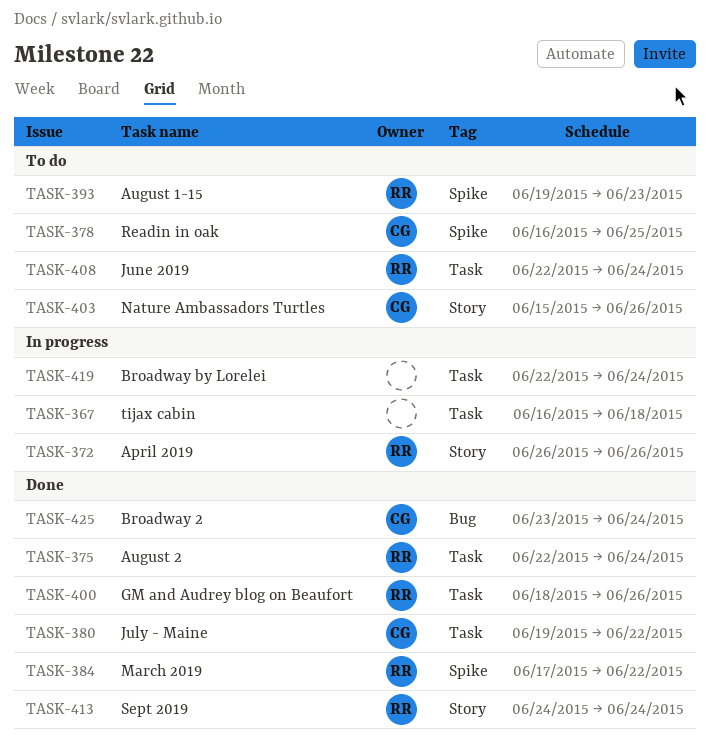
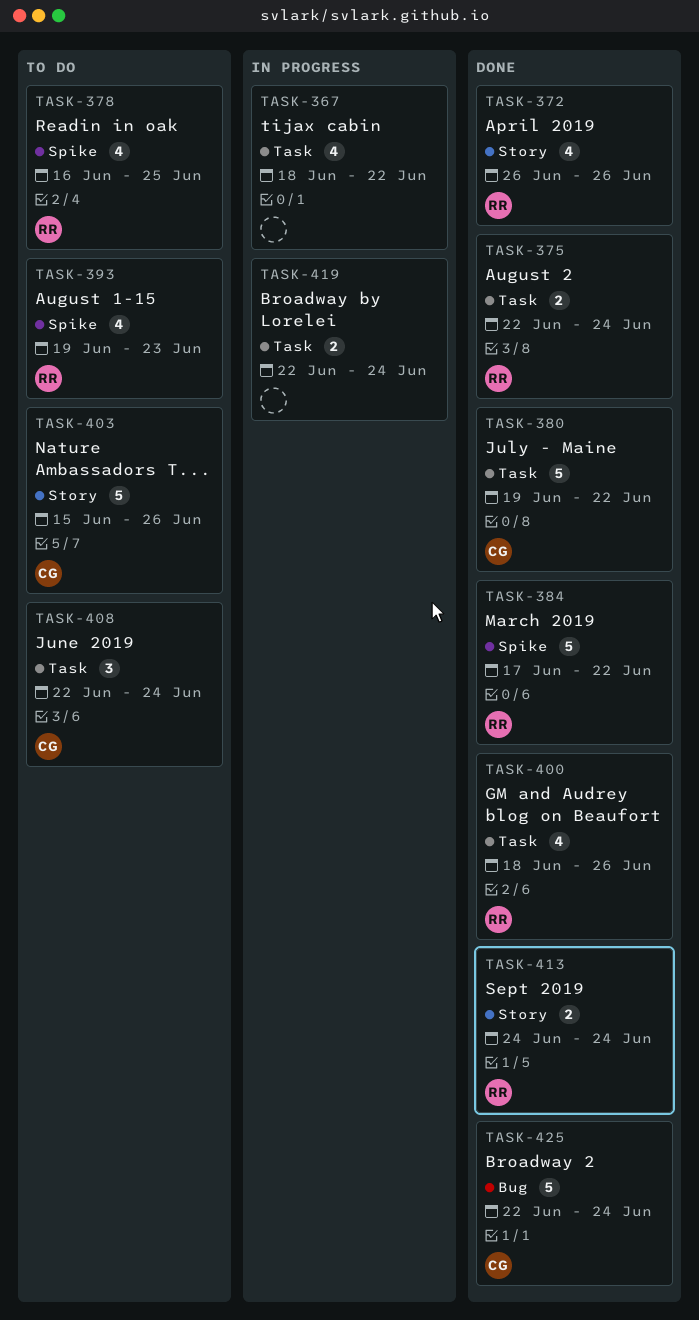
TASK-367, start: Jun 16 -> Jun 18
TASK-367, due: Jun 18 -> Jun 22
TASK-372, status: In progress -> Done
TASK-378, owner: CG -> RR
TASK-408, owner: RR -> CG
TASK-425, start: Jun 23 -> Jun 22

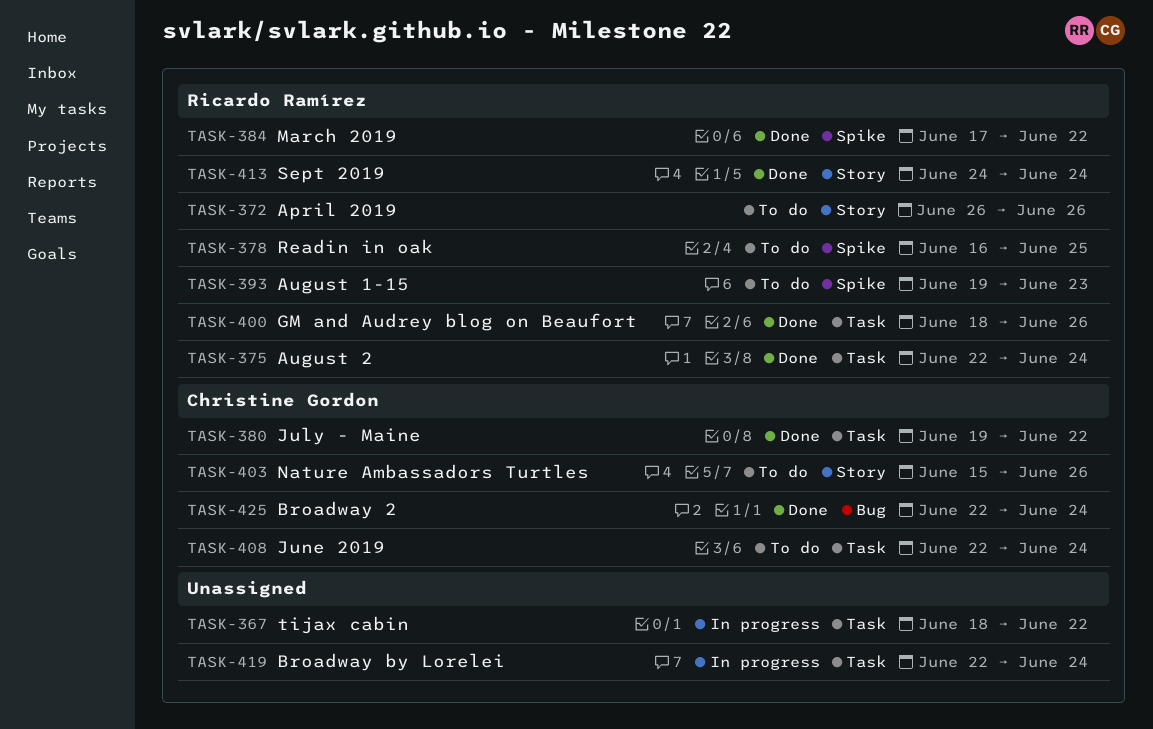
TASK-372, status: Done -> To do

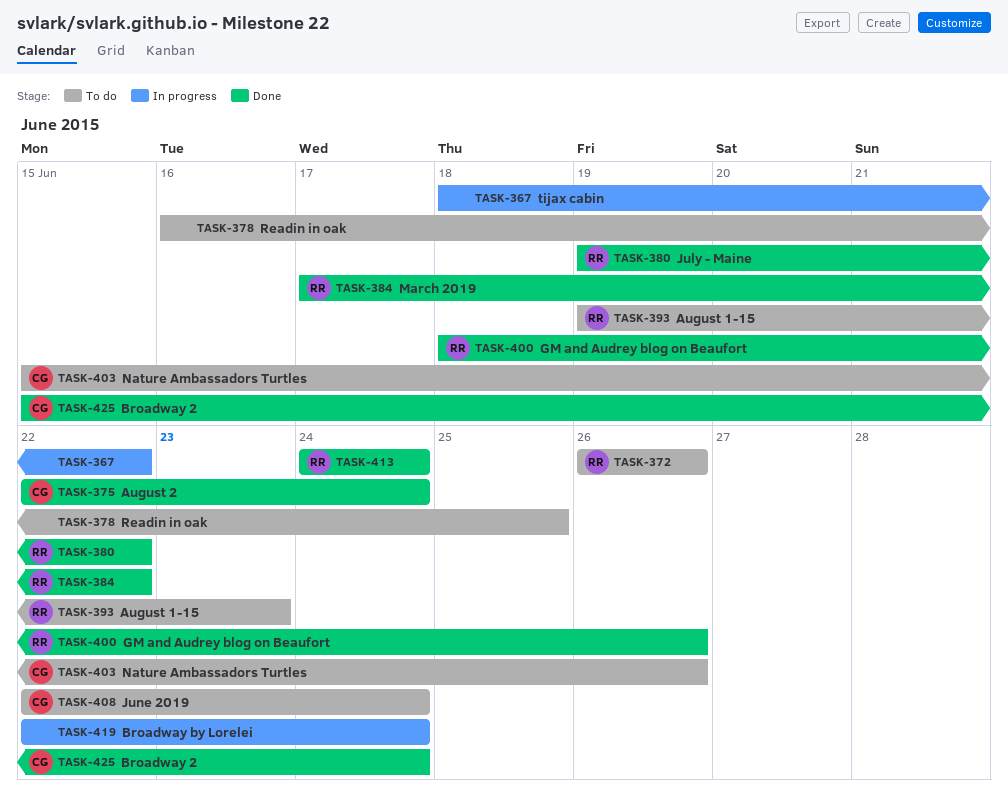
TASK-375, owner: Ricardo Ramírez -> Christine Gordon
TASK-378, owner: Ricardo Ramírez -> none
TASK-380, owner: Christine Gordon -> Ricardo Ramírez
TASK-425, start: Jun 22 -> Jun 15

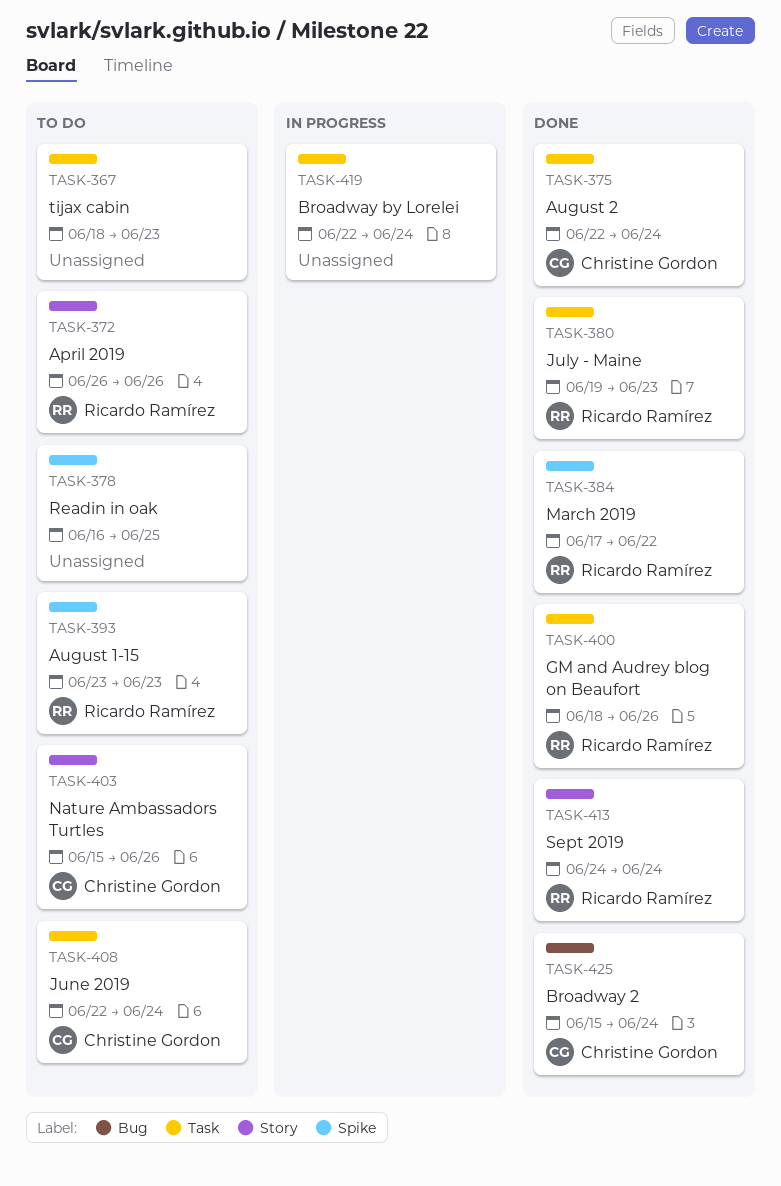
TASK-367, status: In progress -> To do
TASK-367, due: Jun 22 -> Jun 23
TASK-380, due: Jun 22 -> Jun 23
TASK-393, start: Jun 19 -> Jun 23

